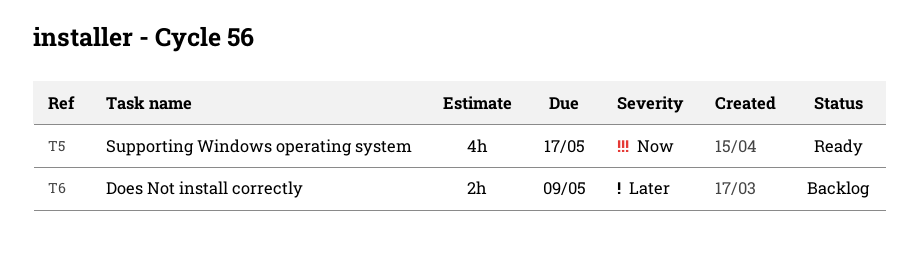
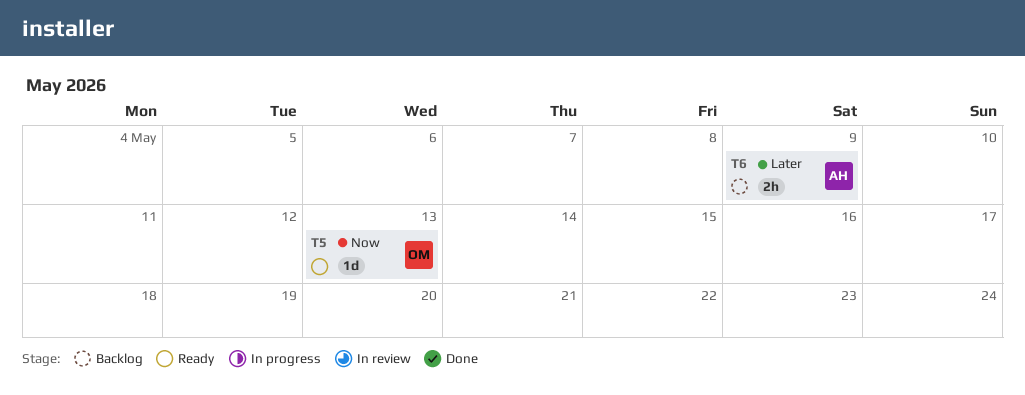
T5, estimate: 4h -> 1d
T5, due: May 17 -> May 13

